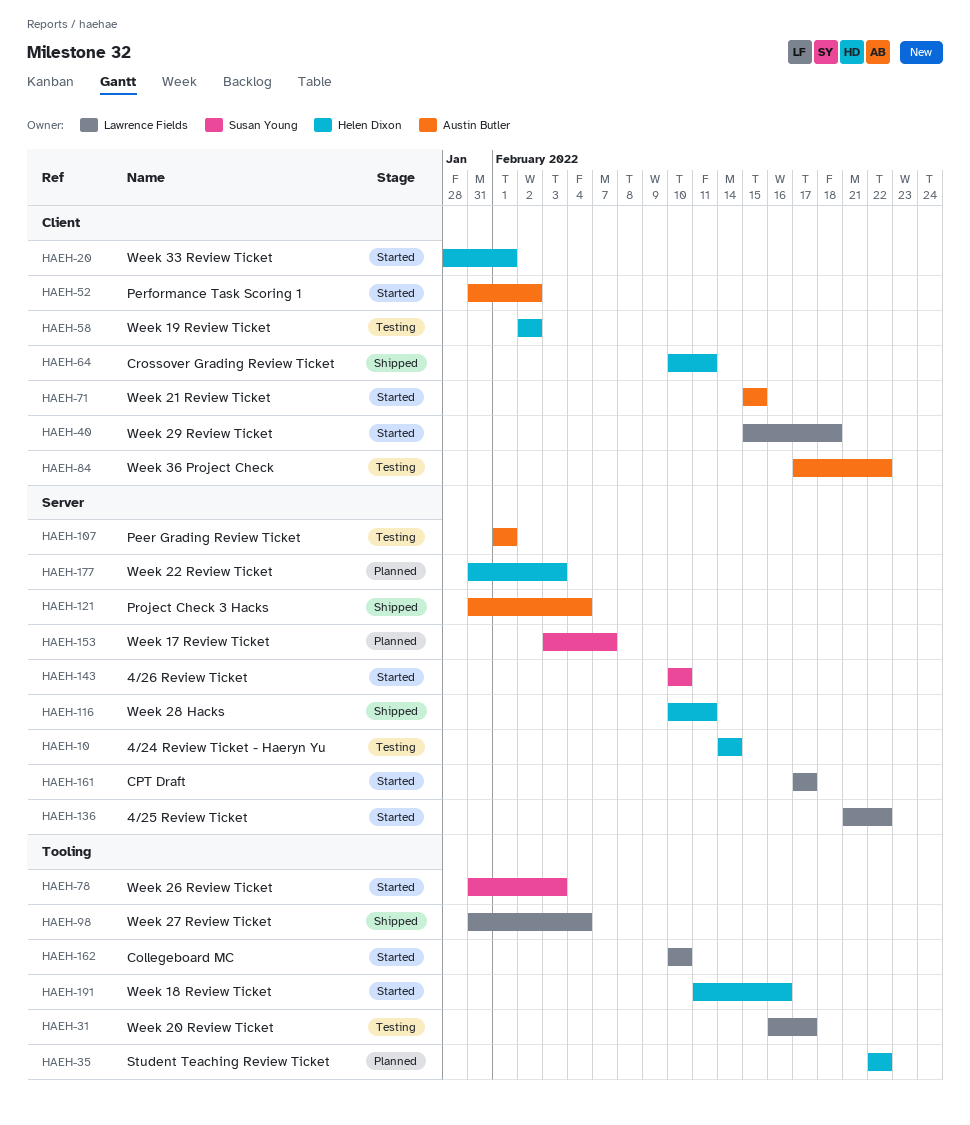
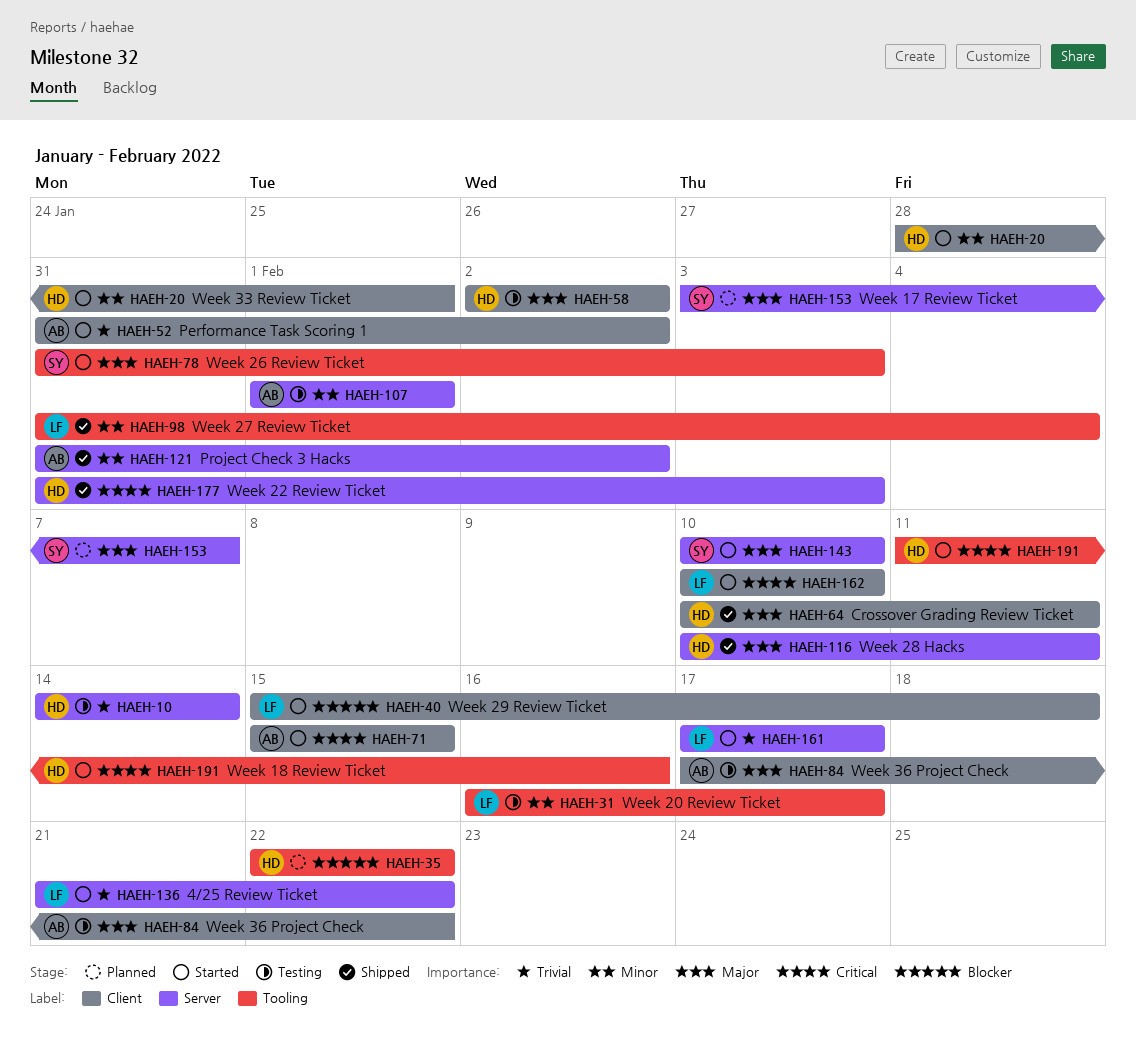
HAEH-121, due: Feb 4 -> Feb 2
HAEH-162, label: Tooling -> Client
HAEH-177, status: Planned -> Shipped

